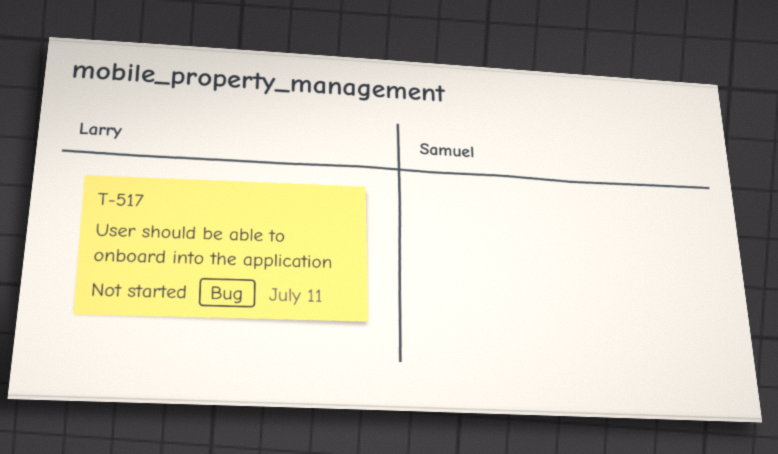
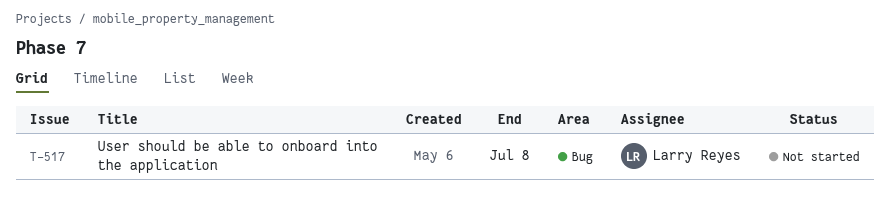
T-517, due: Jul 11 -> Jul 8

